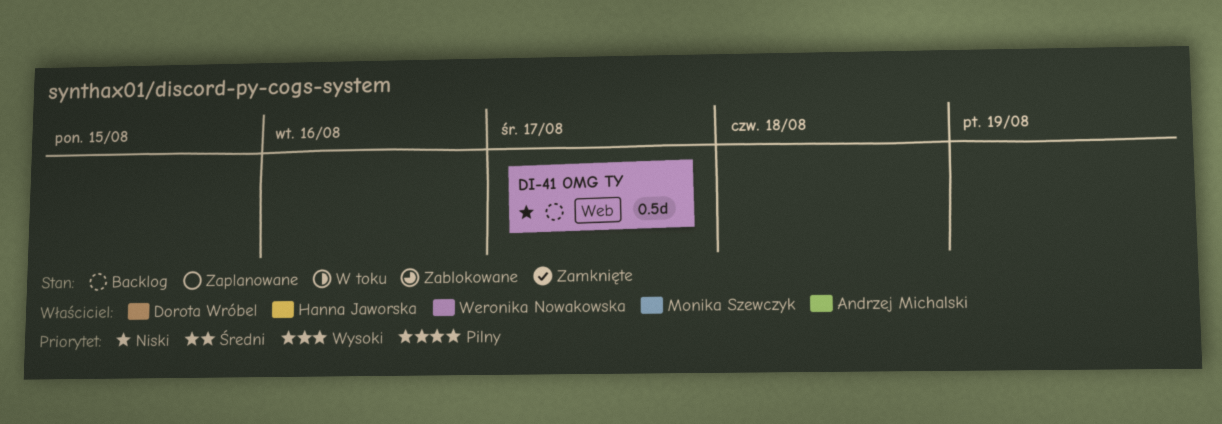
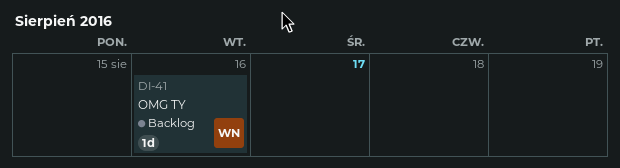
DI-41, estimate: 0.5d -> 1d
DI-41, due: Aug 17 -> Aug 16

